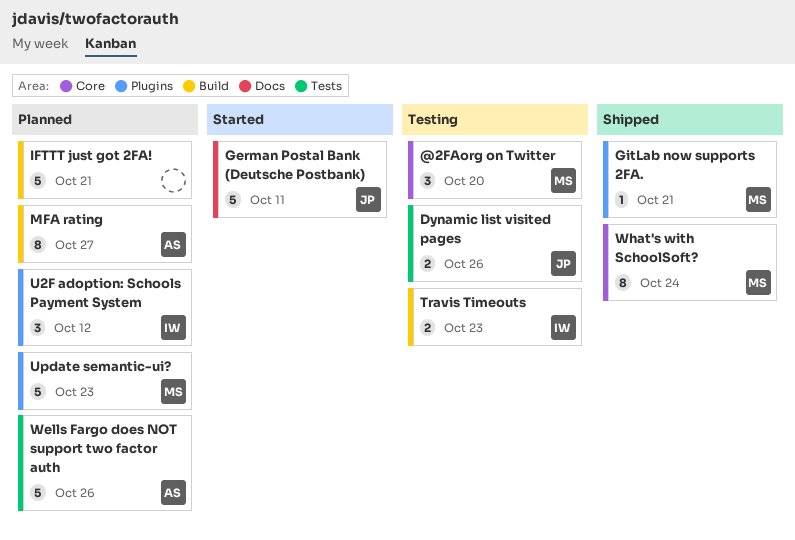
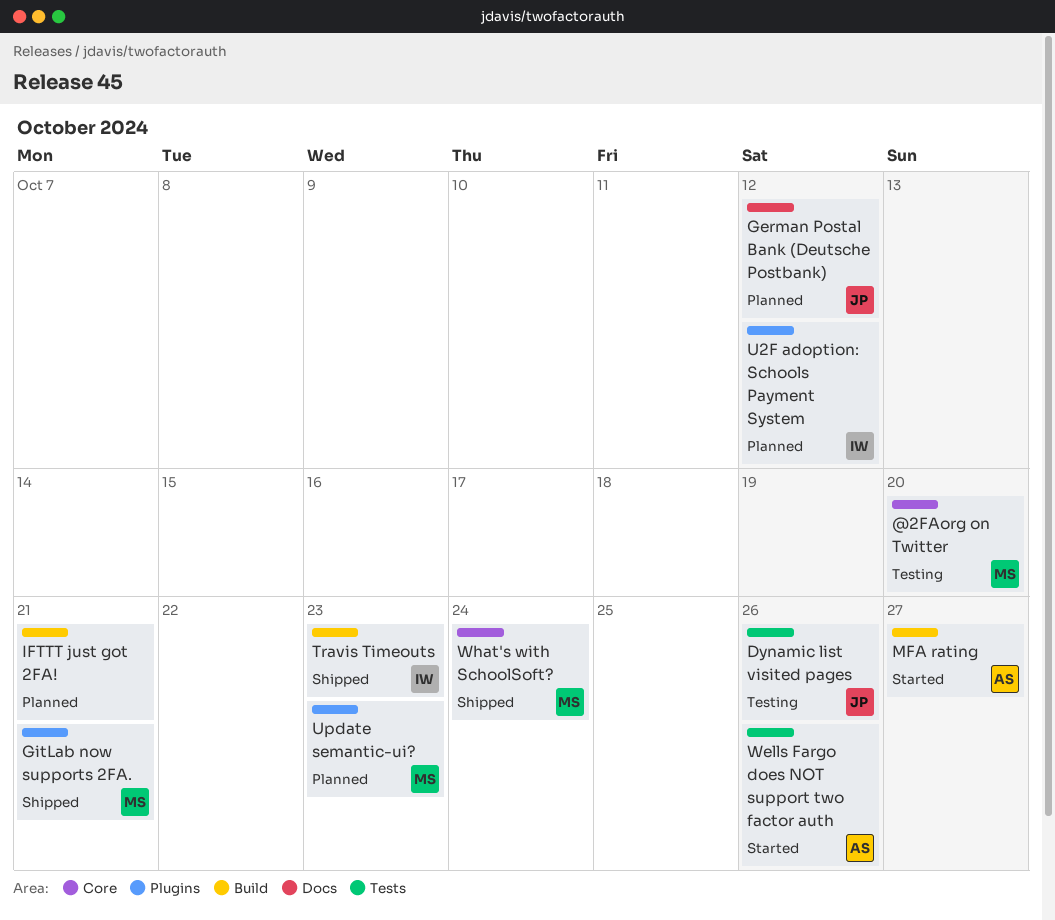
German Postal Bank (Deutsche Postbank), status: Started -> Planned
German Postal Bank (Deutsche Postbank), due: Oct 11 -> Oct 12
MFA rating, status: Planned -> Started
Travis Timeouts, status: Testing -> Shipped
Wells Fargo does NOT support two factor auth, status: Planned -> Started

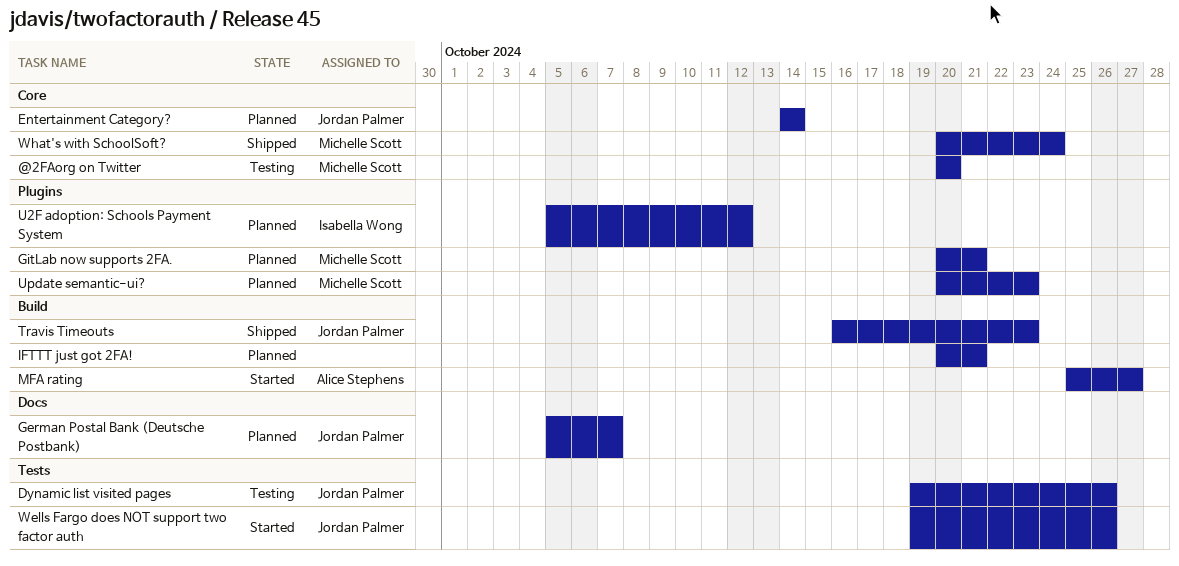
Entertainment Category?: none -> present
German Postal Bank (Deutsche Postbank), due: Oct 12 -> Oct 7
GitLab now supports 2FA., status: Shipped -> Planned
Travis Timeouts, owner: Isabella Wong -> Jordan Palmer
Wells Fargo does NOT support two factor auth, owner: Alice Stephens -> Jordan Palmer

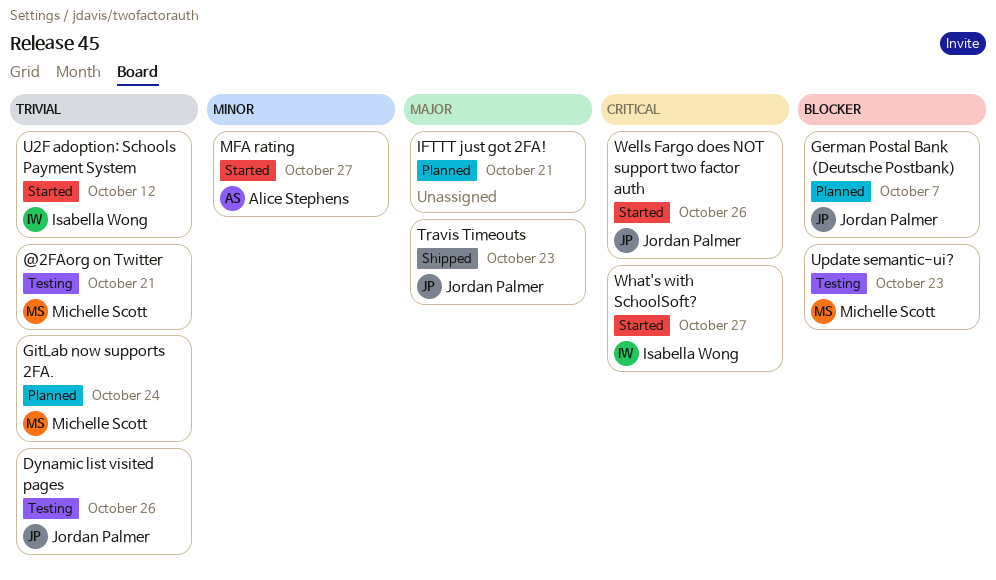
@2FAorg on Twitter, due: Oct 20 -> Oct 21
Entertainment Category?: present -> none
GitLab now supports 2FA., due: Oct 21 -> Oct 24
U2F adoption: Schools Payment System, status: Planned -> Started
Update semantic-ui?, status: Planned -> Testing
What's with SchoolSoft?, status: Shipped -> Started
What's with SchoolSoft?, owner: Michelle Scott -> Isabella Wong
What's with SchoolSoft?, due: Oct 24 -> Oct 27

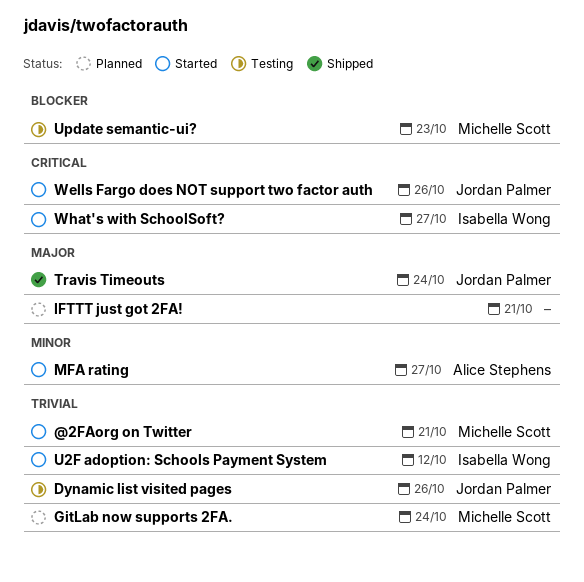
@2FAorg on Twitter, status: Testing -> Started
German Postal Bank (Deutsche Postbank): present -> none
Travis Timeouts, due: Oct 23 -> Oct 24

